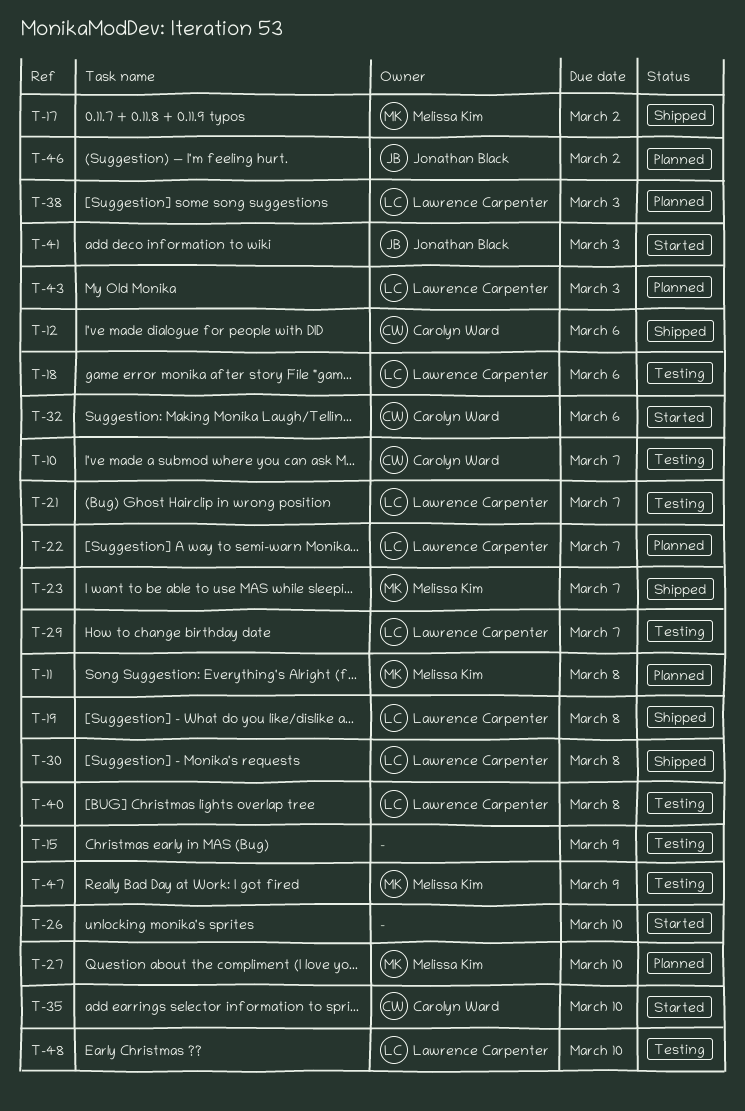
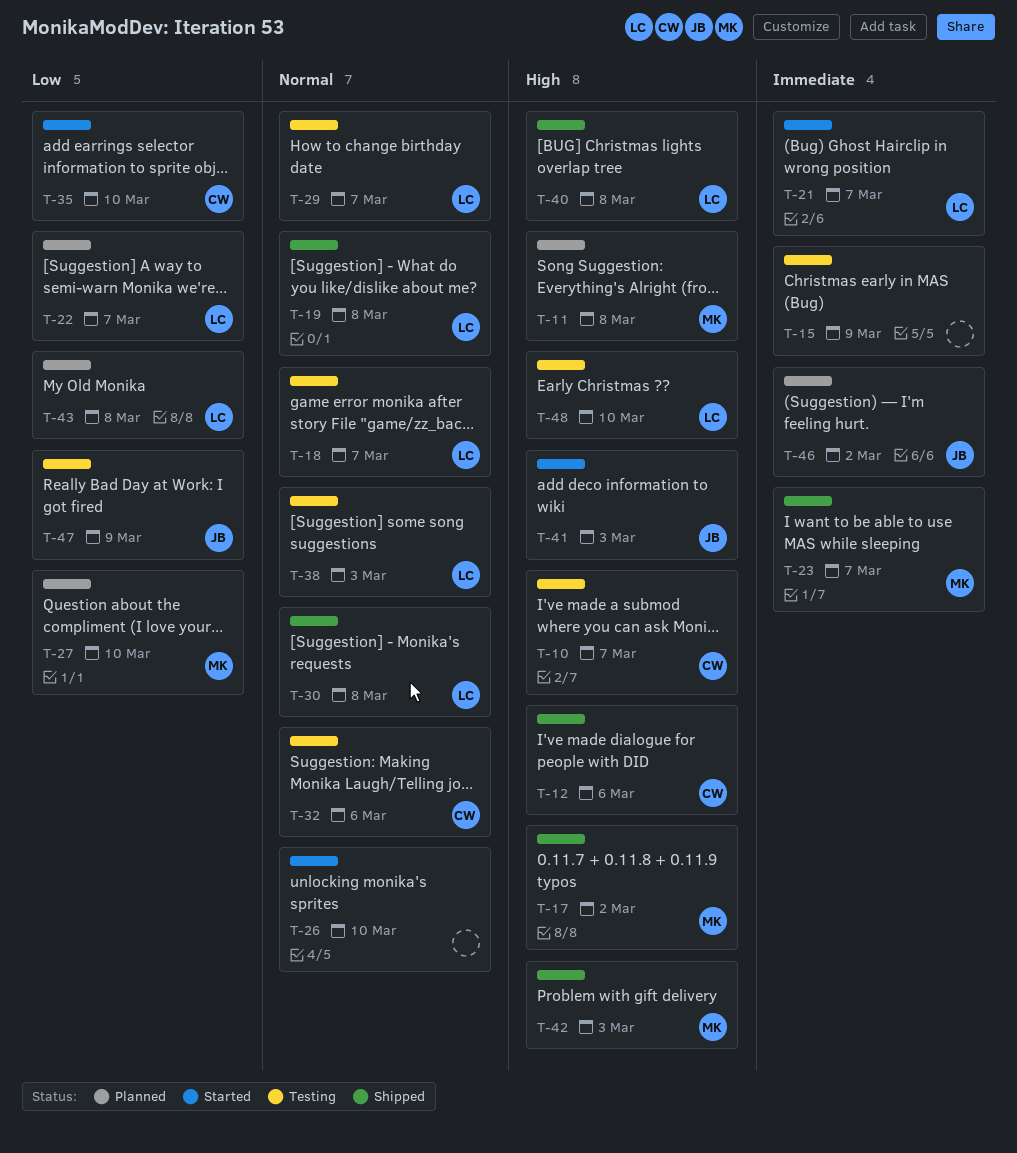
T-18, due: Mar 6 -> Mar 7
T-21, status: Testing -> Started
T-32, status: Started -> Testing
T-38, status: Planned -> Testing
T-40, status: Testing -> Shipped
T-42: none -> present
T-43, due: Mar 3 -> Mar 8
T-47, owner: Melissa Kim -> Jonathan Black

